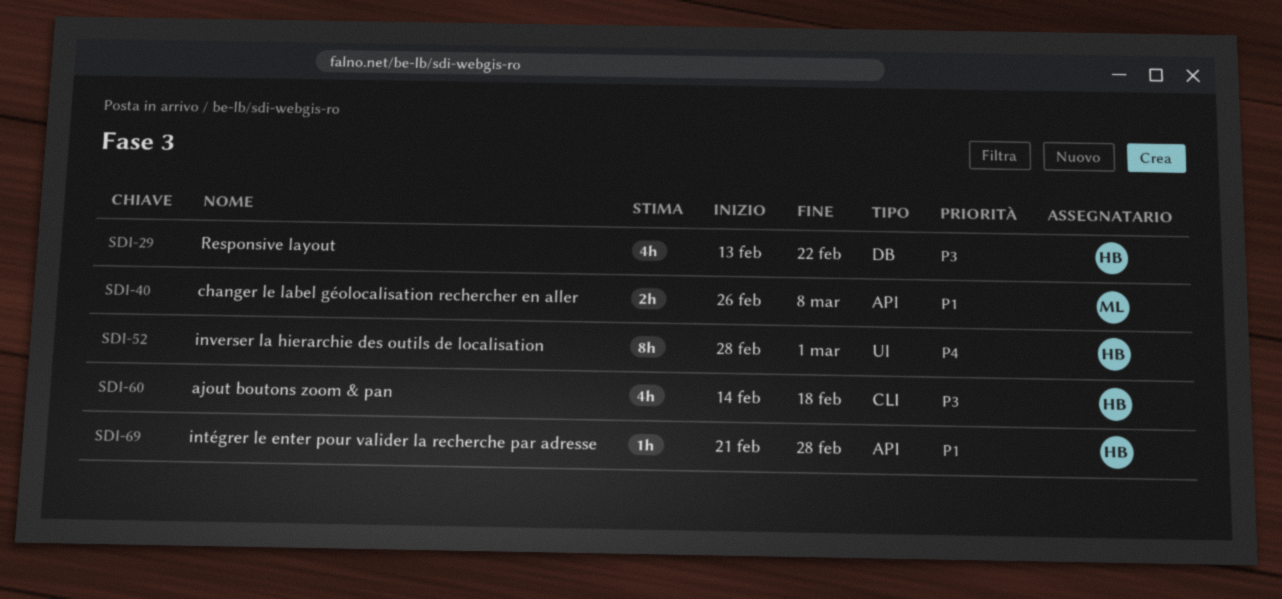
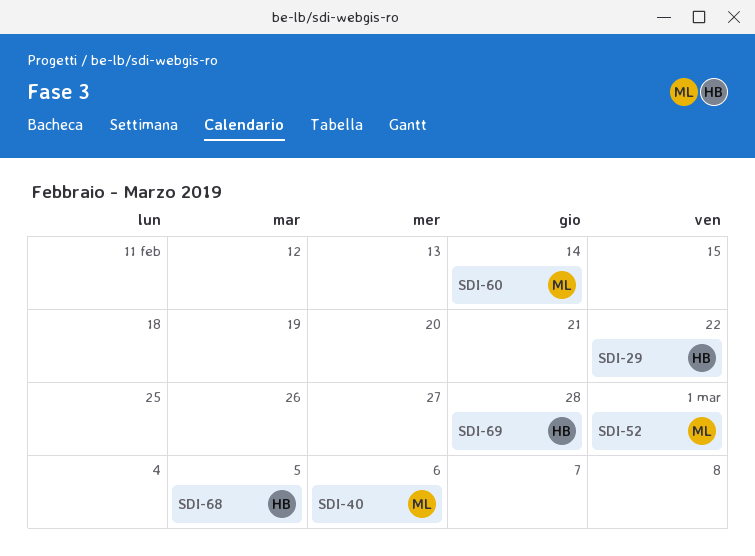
SDI-40, due: Mar 8 -> Mar 6
SDI-52, owner: HB -> ML
SDI-60, owner: HB -> ML
SDI-60, due: Feb 18 -> Feb 14
SDI-68: none -> present

